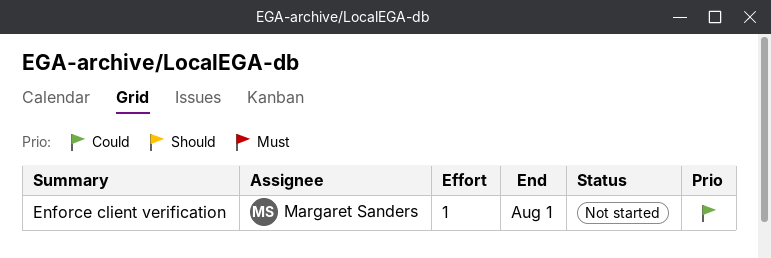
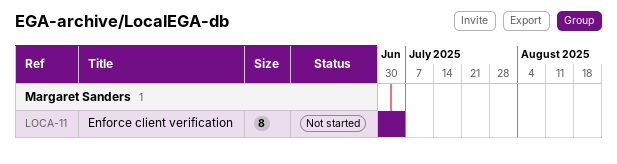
Enforce client verification, estimate: 1 -> 8
Enforce client verification, due: Aug 1 -> Jul 4

